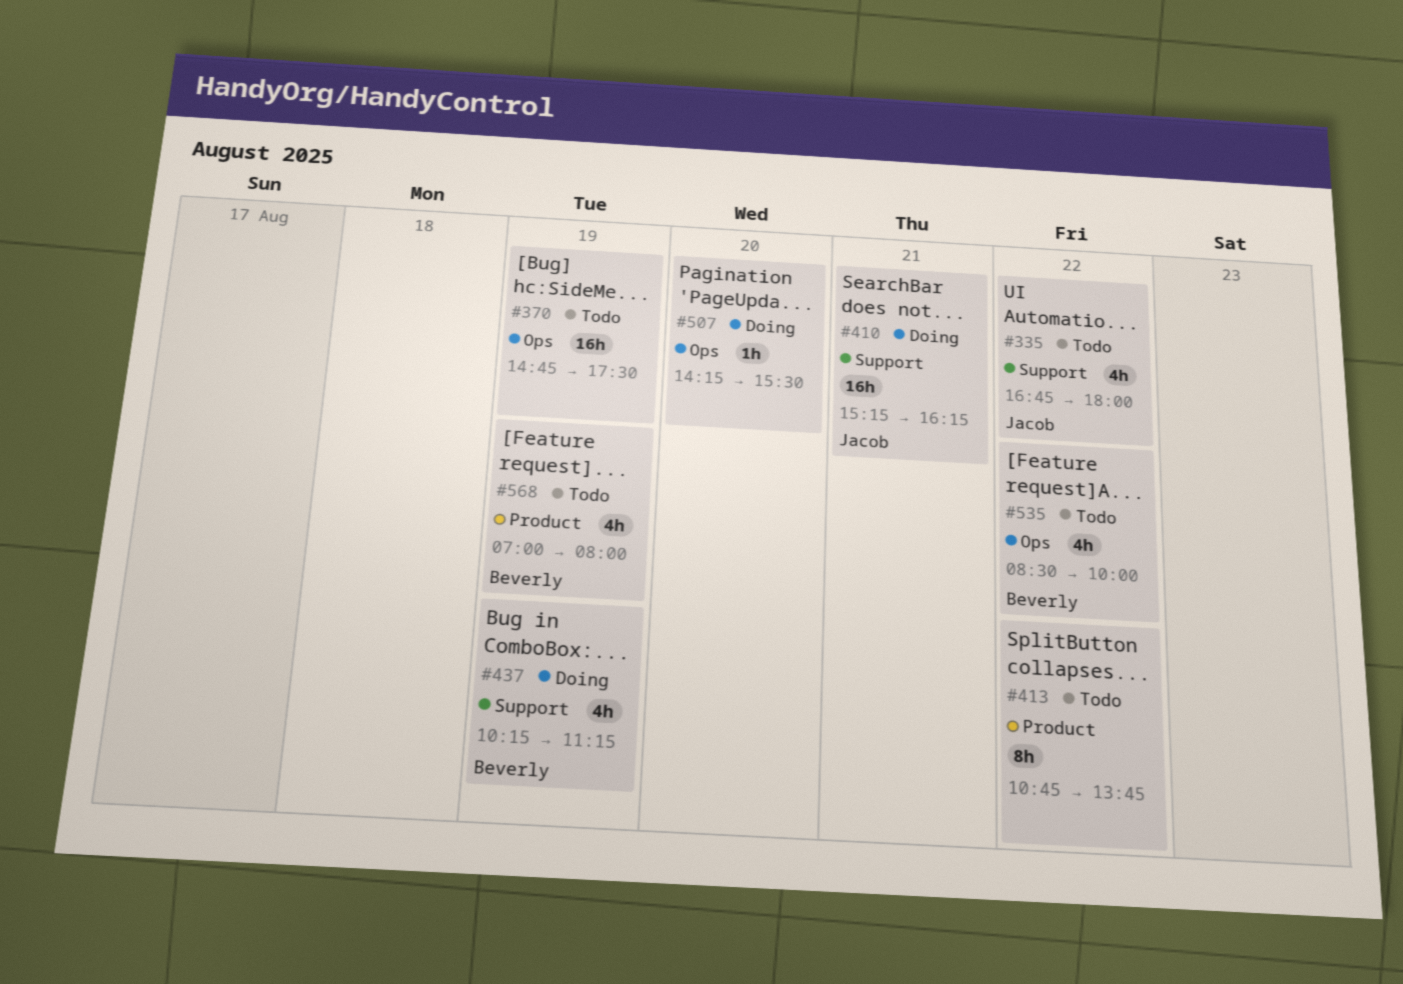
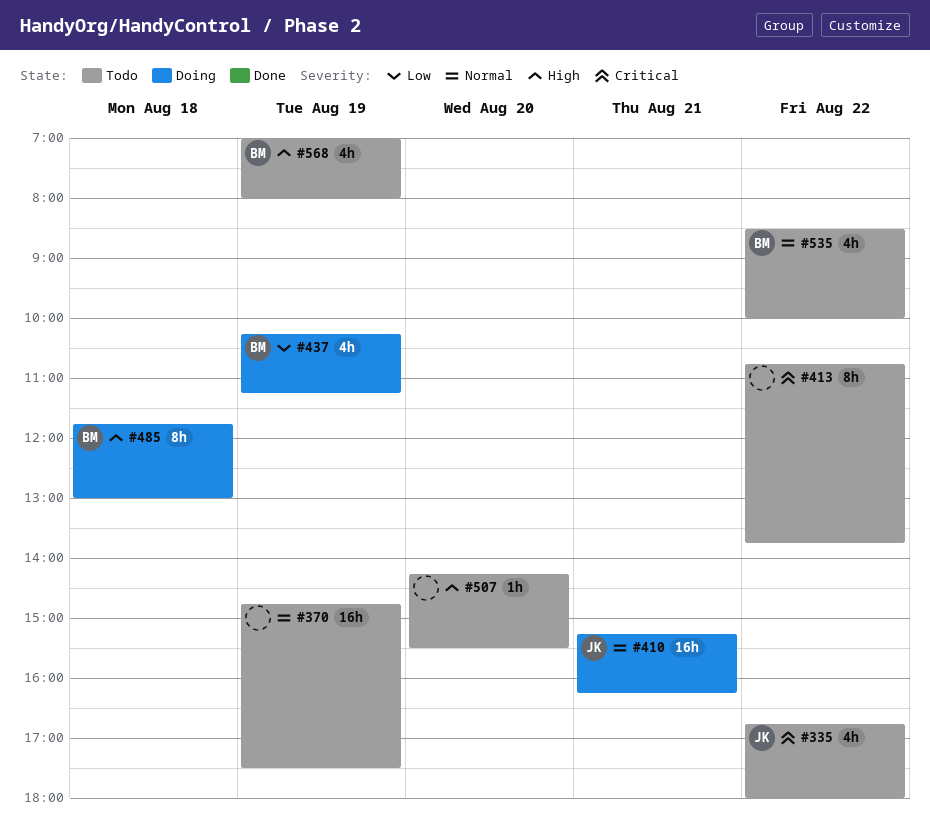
#485: none -> present
#507, status: Doing -> Todo

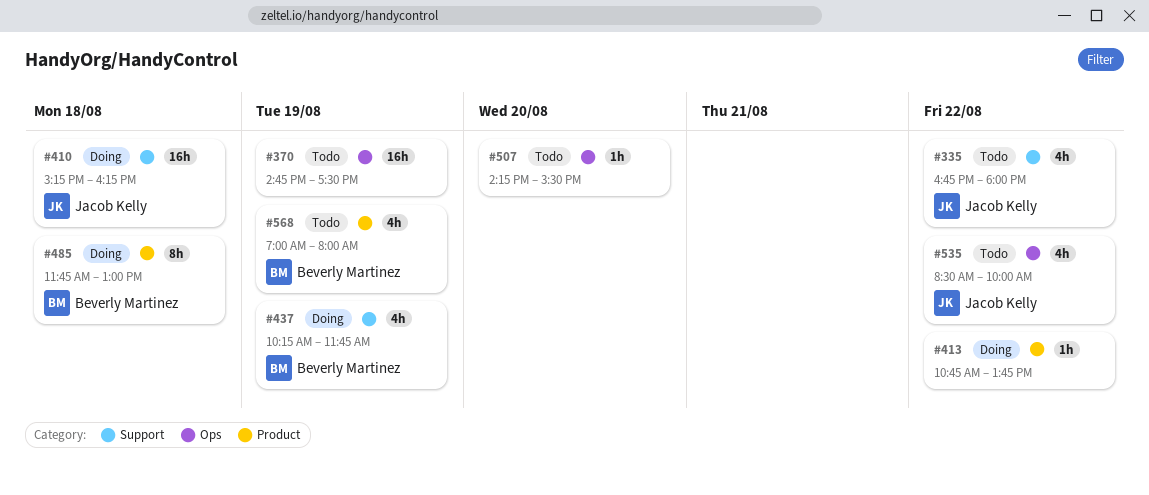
#410, day: Aug 21 -> Aug 18
#413, status: Todo -> Doing
#413, estimate: 8h -> 1h
#437, ends: 11:15 -> 11:45
#535, owner: Beverly Martinez -> Jacob Kelly

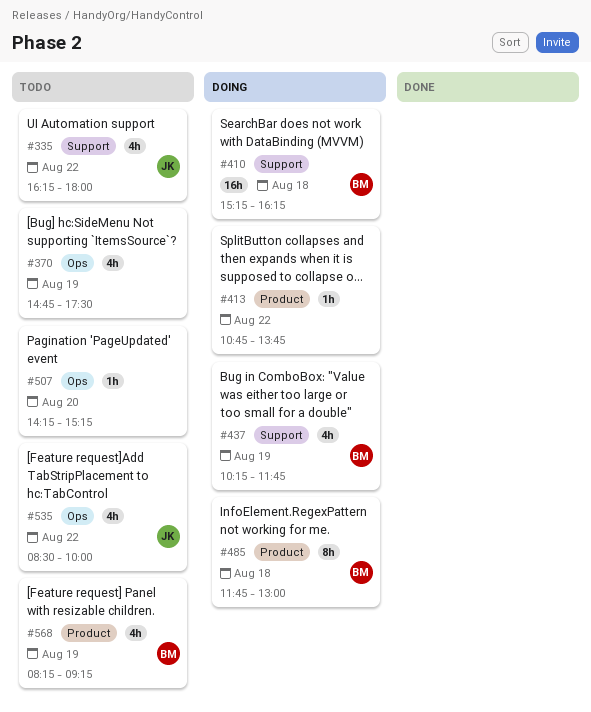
#335, begins: 16:45 -> 16:15
#370, estimate: 16h -> 4h
#410, owner: Jacob Kelly -> Beverly Martinez
#507, ends: 15:30 -> 15:15
#568, begins: 07:00 -> 08:15
#568, ends: 08:00 -> 09:15

